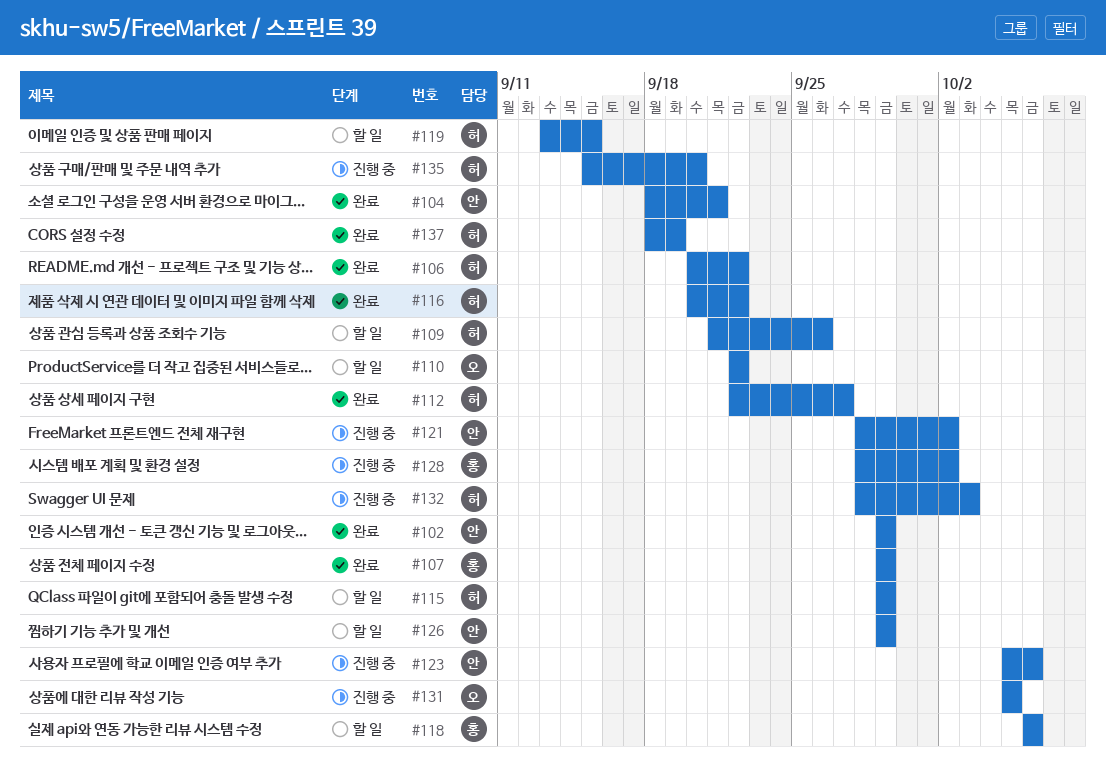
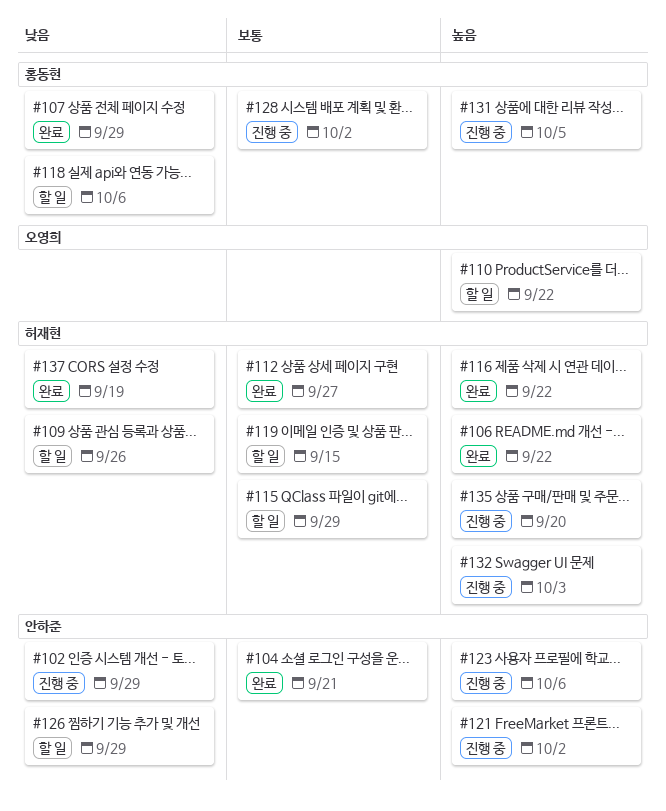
#102, status: 완료 -> 진행 중
#131, owner: 오영희 -> 홍동현

